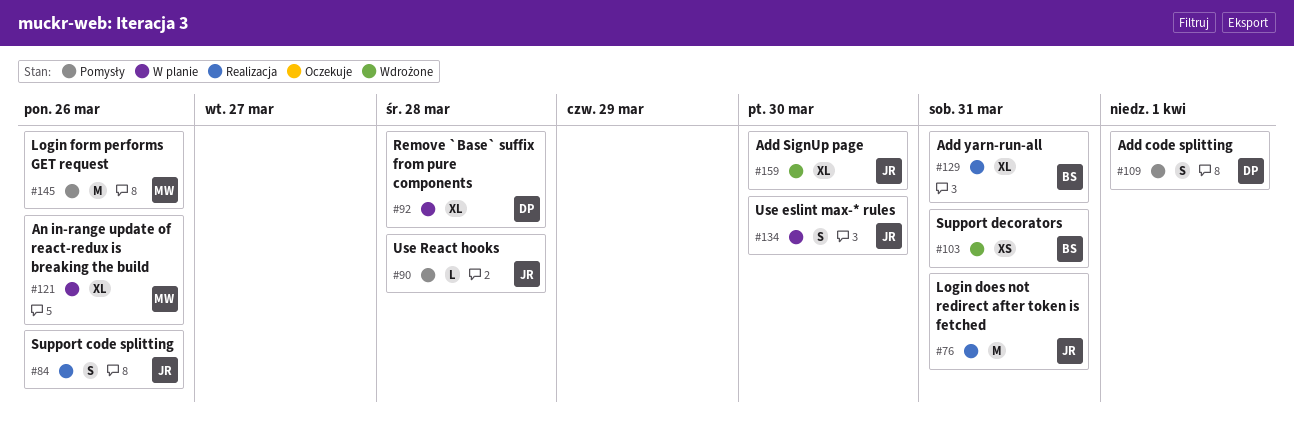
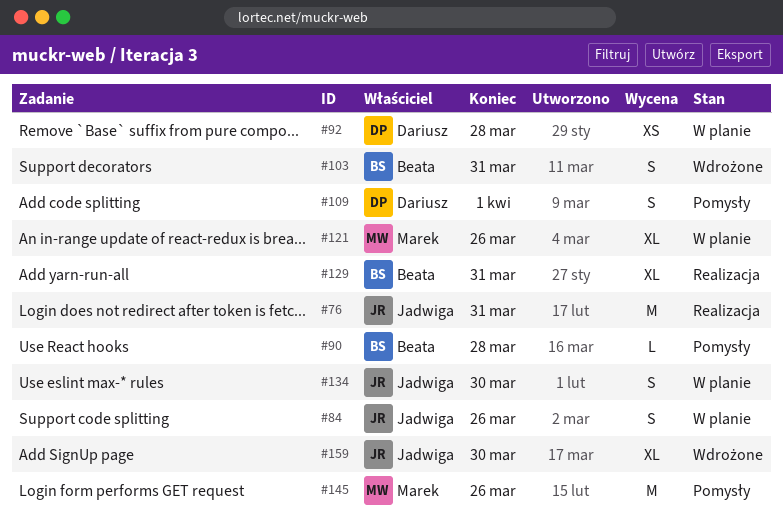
#84, status: Realizacja -> W planie
#90, owner: Jadwiga -> Beata
#92, estimate: XL -> XS
#103, estimate: XS -> S

